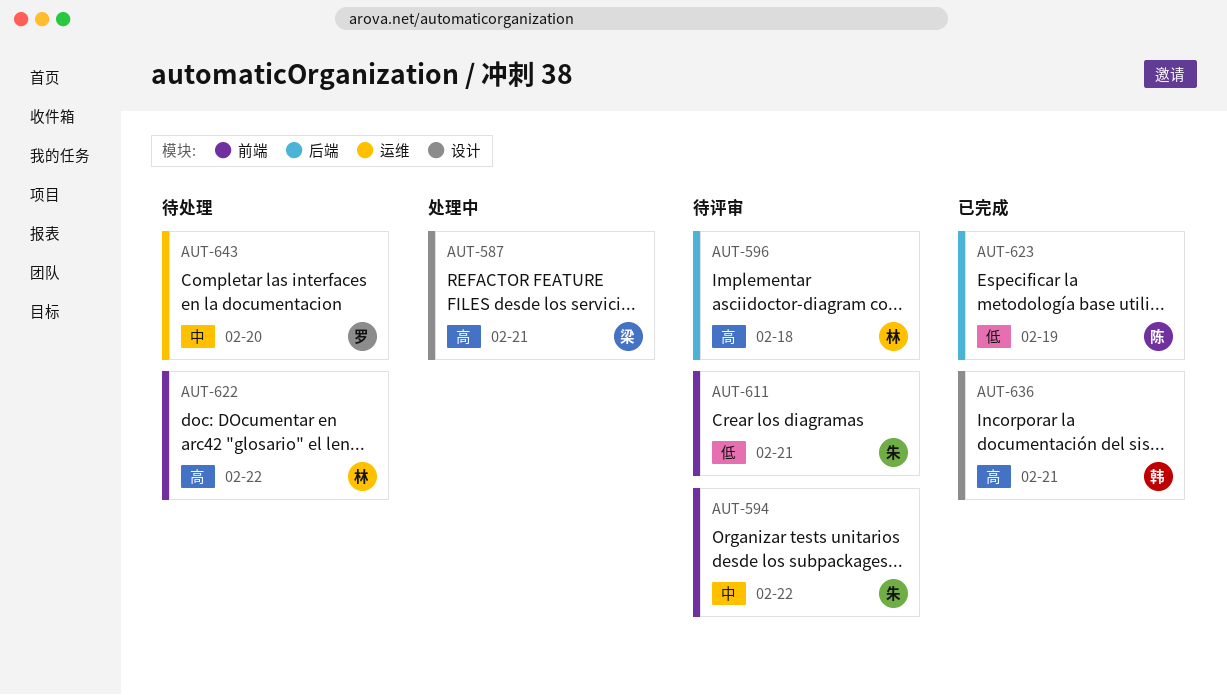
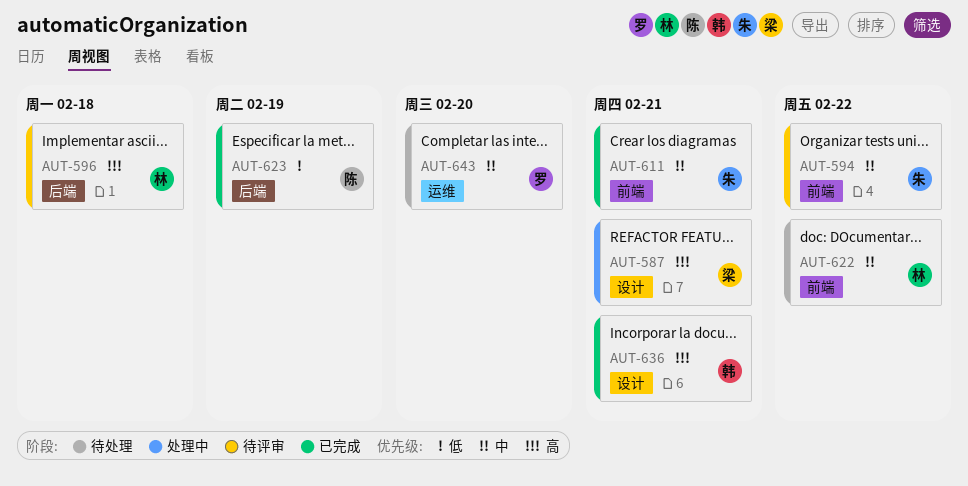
AUT-611, status: 待评审 -> 已完成
AUT-611, priority: 低 -> 中
AUT-622, priority: 高 -> 中

